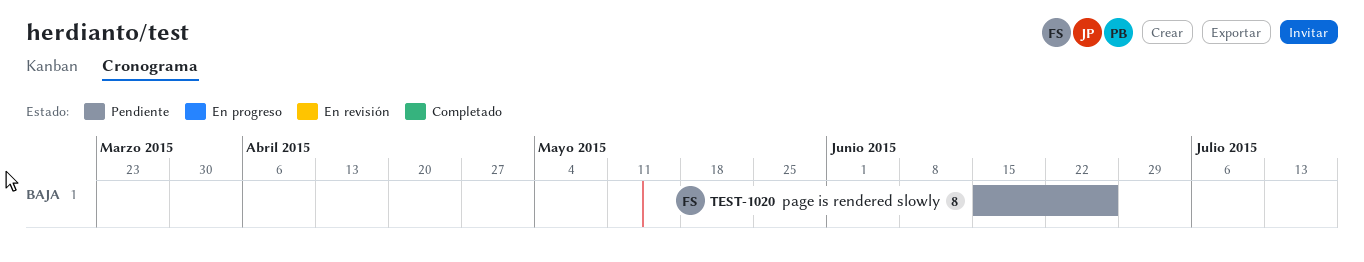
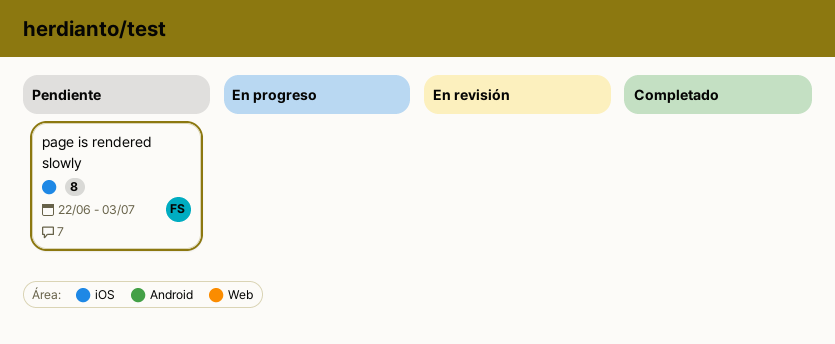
page is rendered slowly, start: Jun 15 -> Jun 22
page is rendered slowly, due: Jun 26 -> Jul 3

